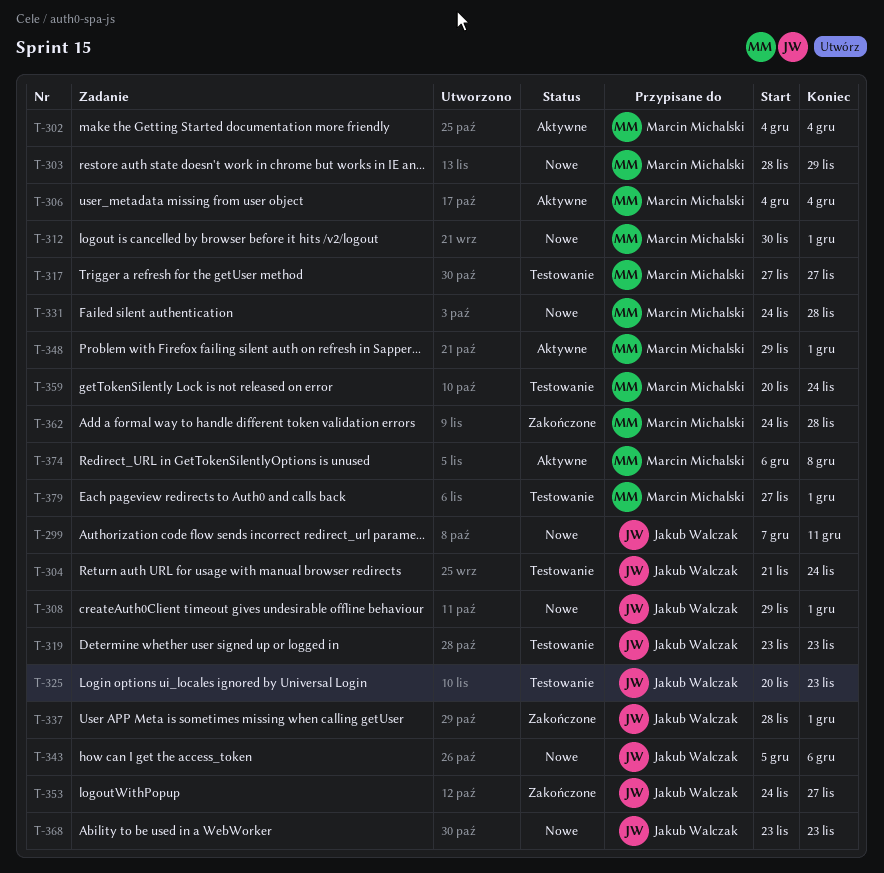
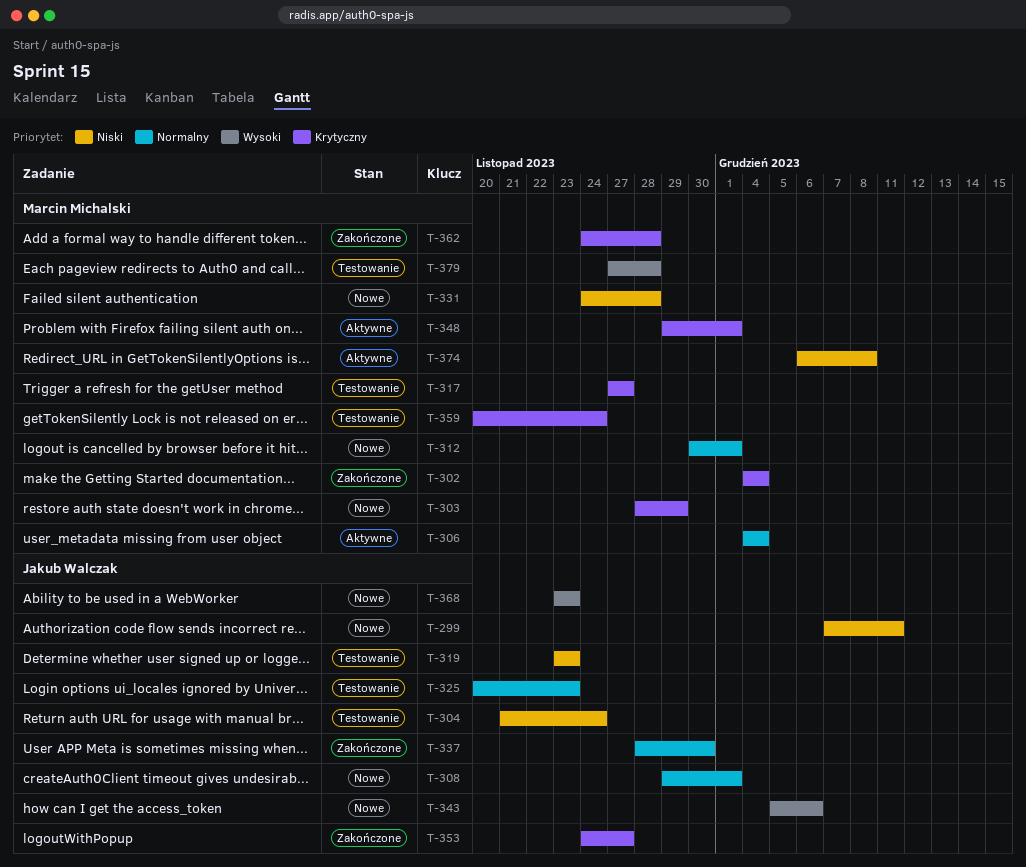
T-302, status: Aktywne -> Zakończone
T-337, due: Dec 1 -> Nov 30
T-379, due: Dec 1 -> Nov 28

